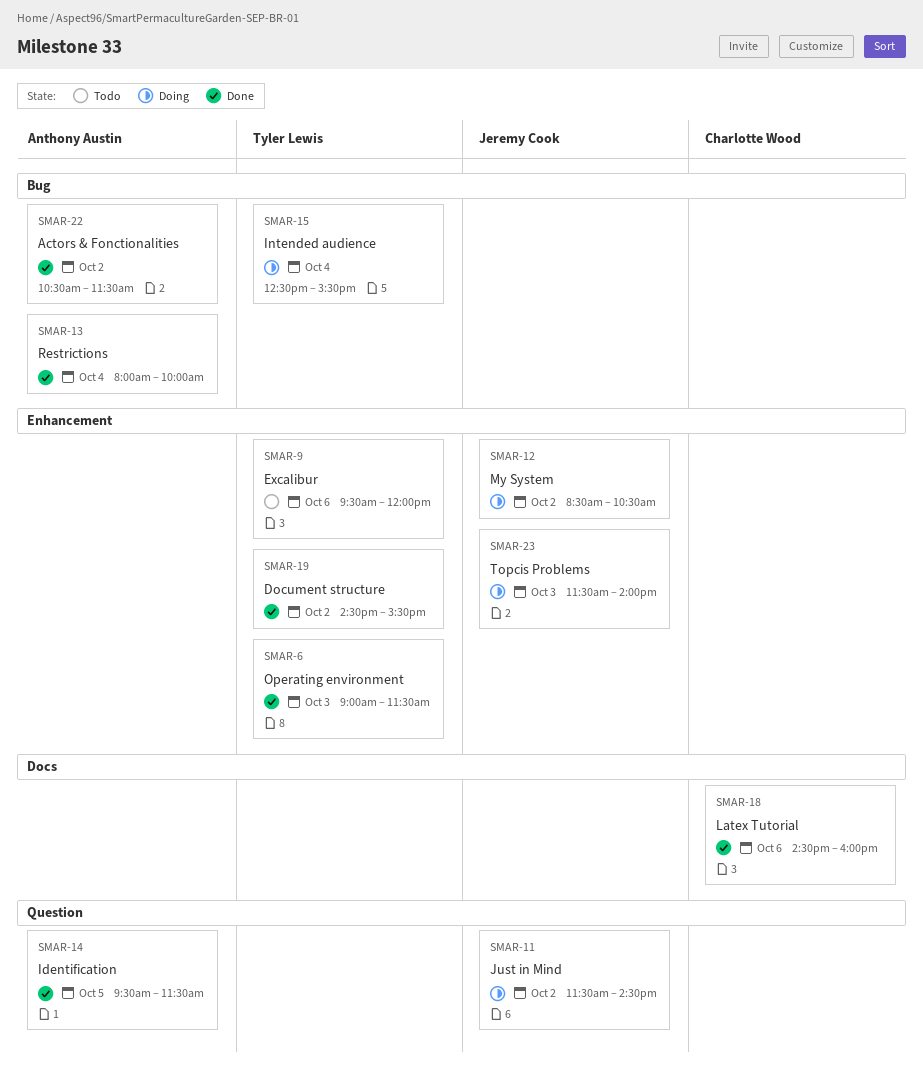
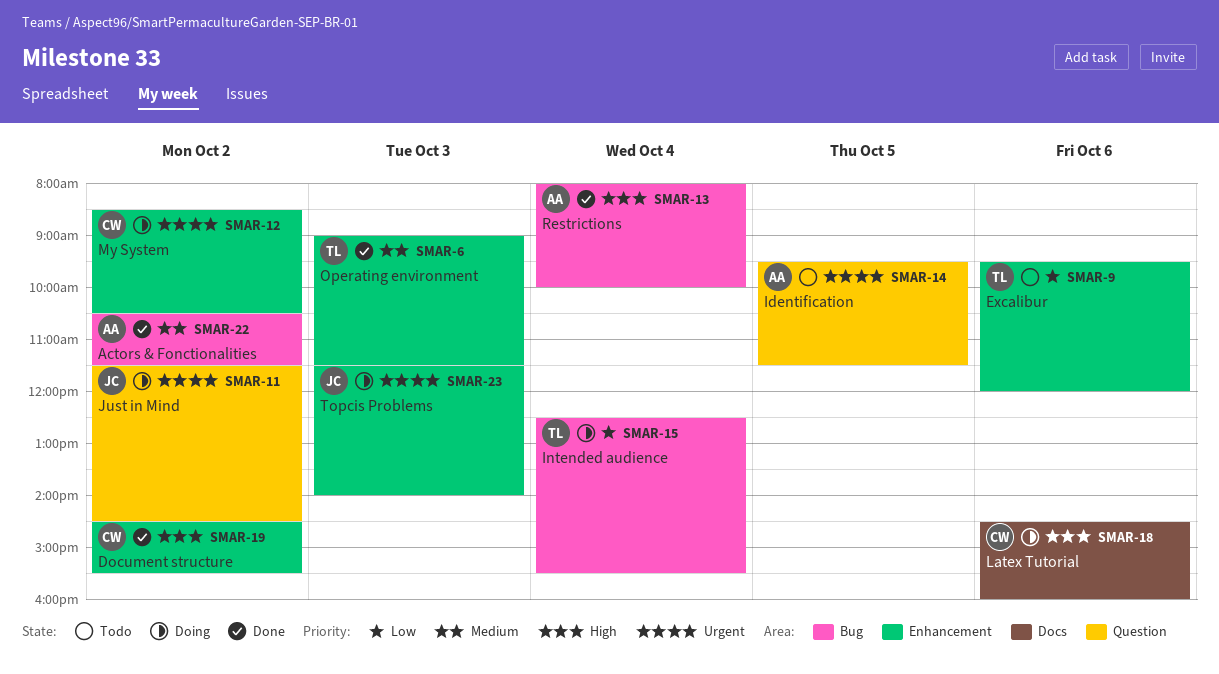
SMAR-12, owner: Jeremy Cook -> Charlotte Wood
SMAR-14, status: Done -> Todo
SMAR-18, status: Done -> Doing
SMAR-19, owner: Tyler Lewis -> Charlotte Wood

